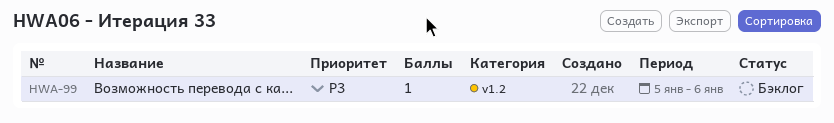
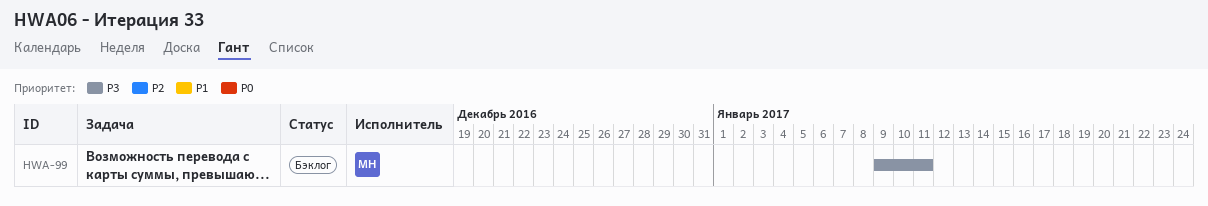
HWA-99, start: Jan 5 -> Jan 9
HWA-99, due: Jan 6 -> Jan 11

